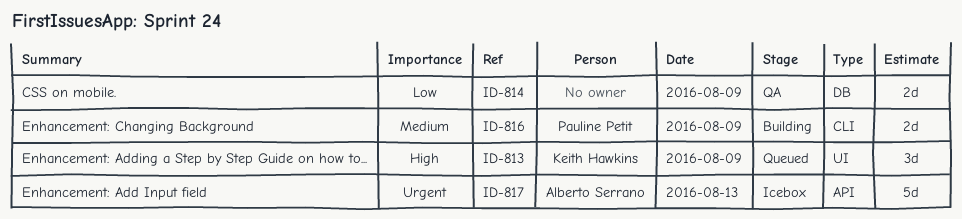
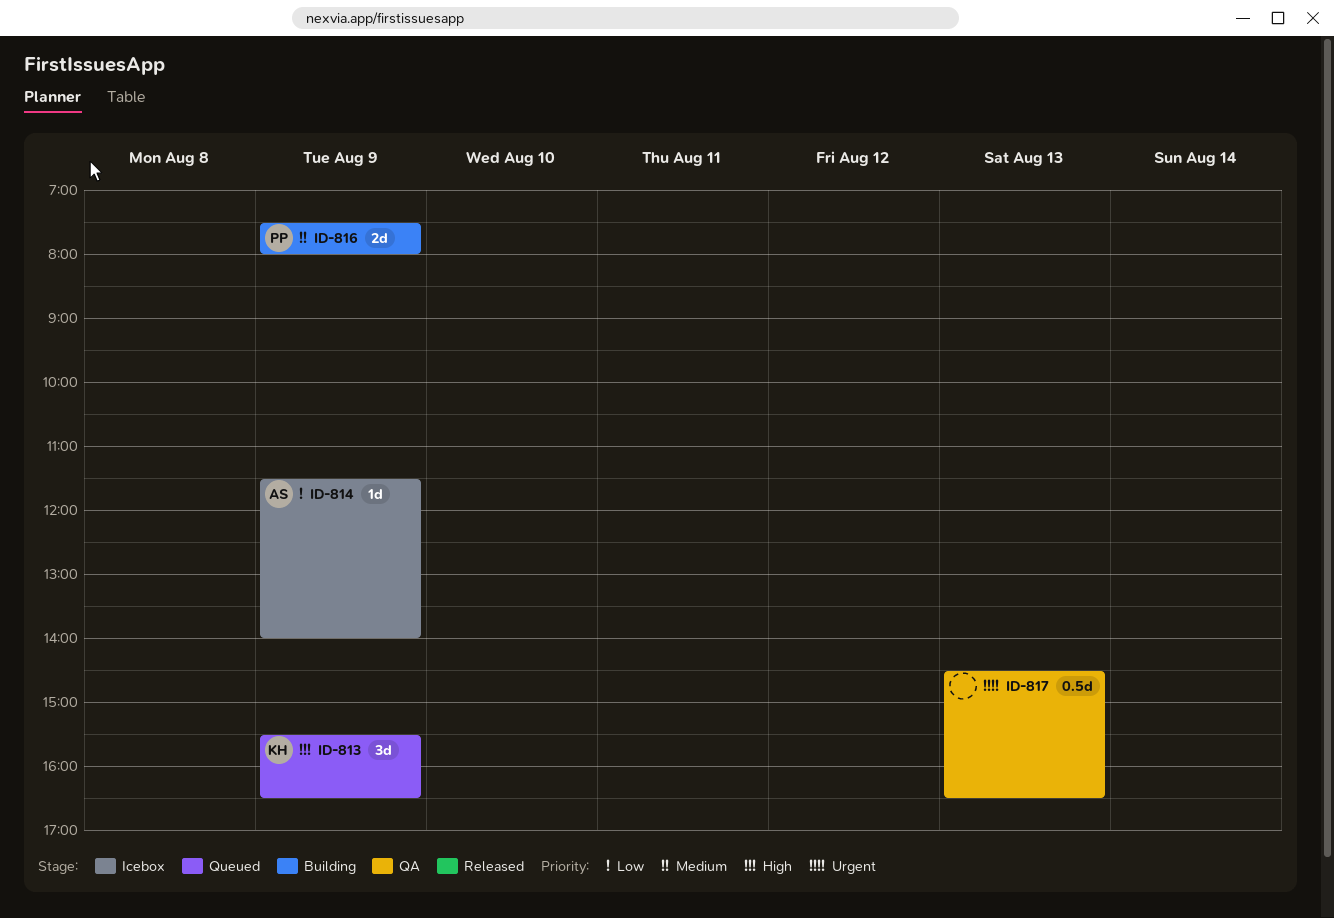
ID-814, status: QA -> Icebox
ID-814, owner: none -> Alberto Serrano
ID-814, estimate: 2d -> 1d
ID-817, status: Icebox -> QA
ID-817, owner: Alberto Serrano -> none
ID-817, estimate: 5d -> 0.5d

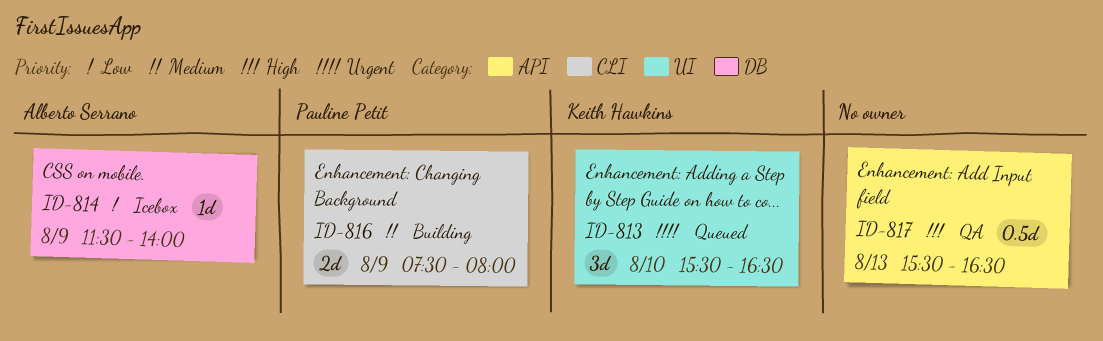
ID-813, priority: High -> Urgent
ID-813, day: Aug 9 -> Aug 10
ID-817, priority: Urgent -> High
ID-817, begins: 14:30 -> 15:30

